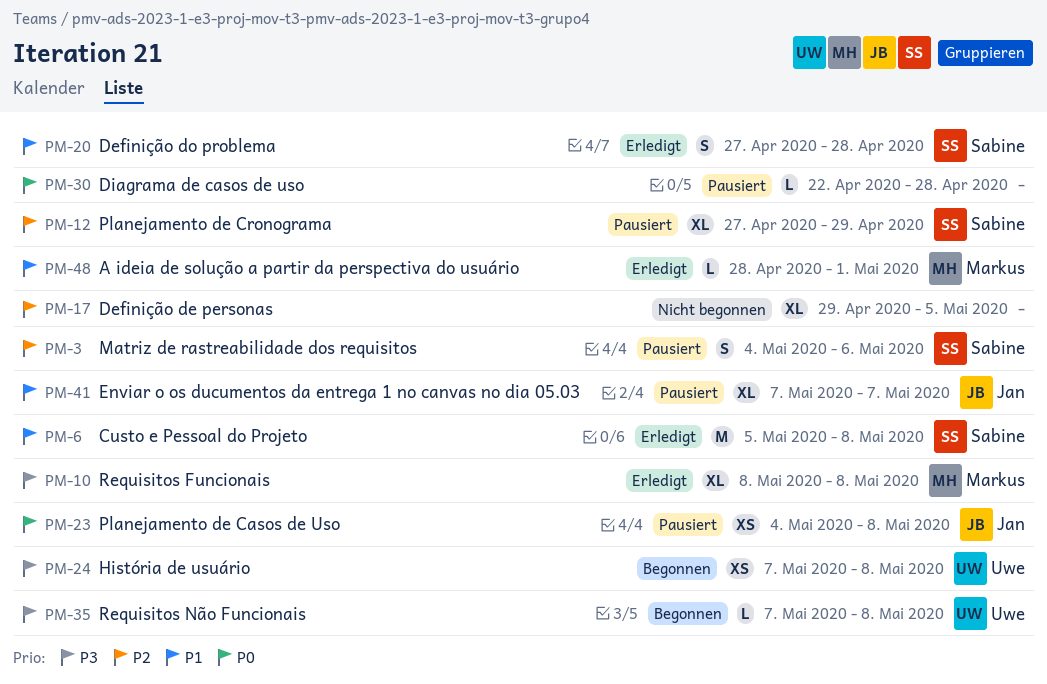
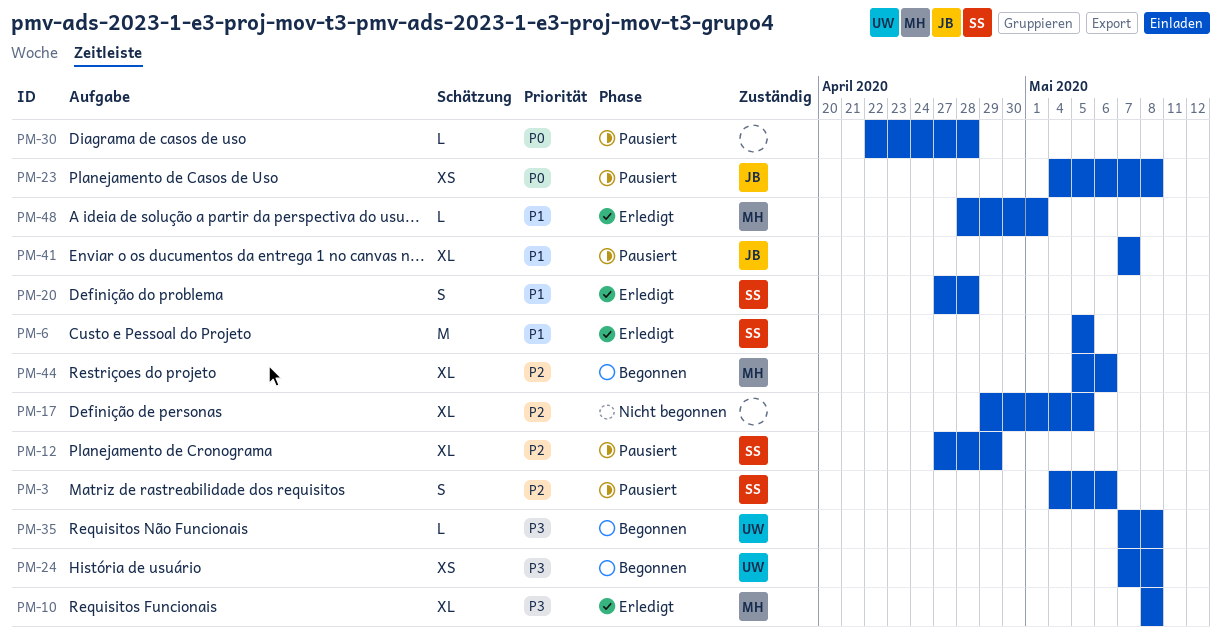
PM-6, due: May 8 -> May 5
PM-44: none -> present

